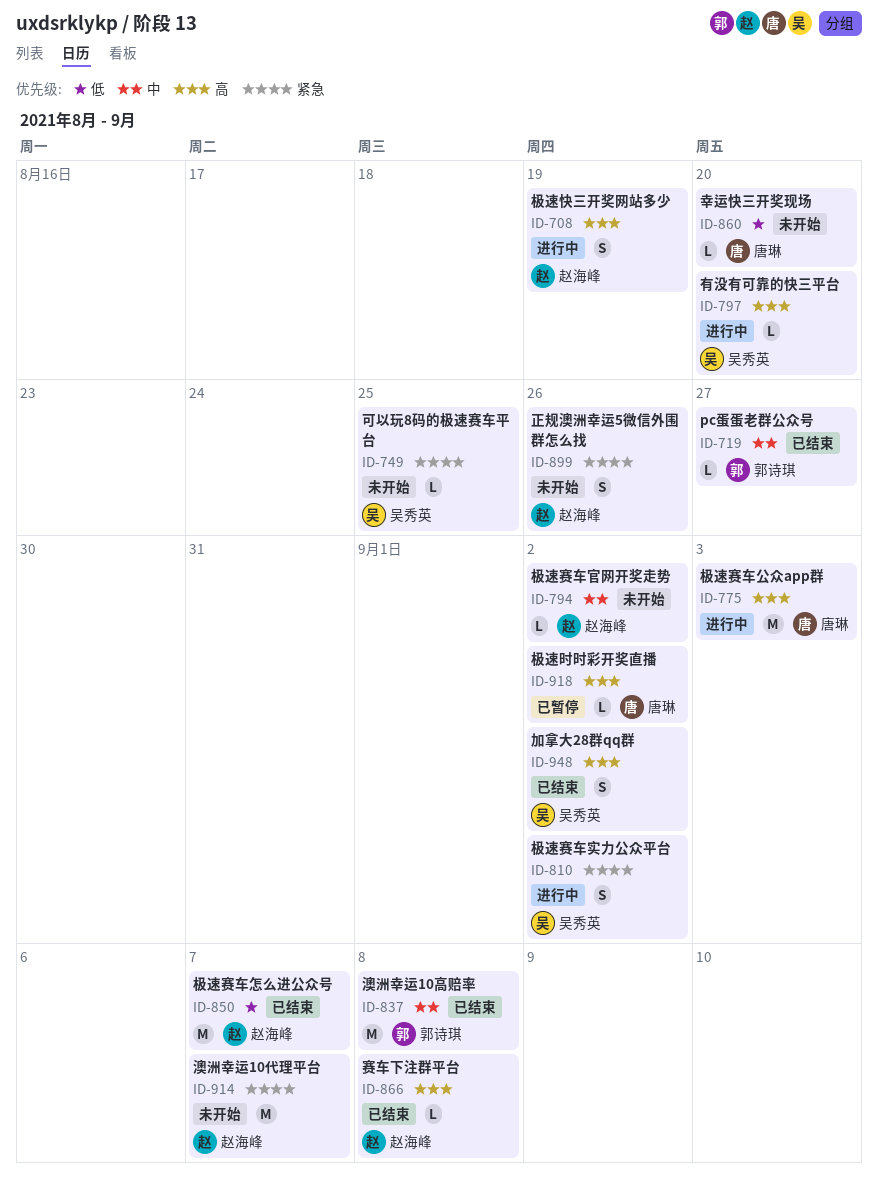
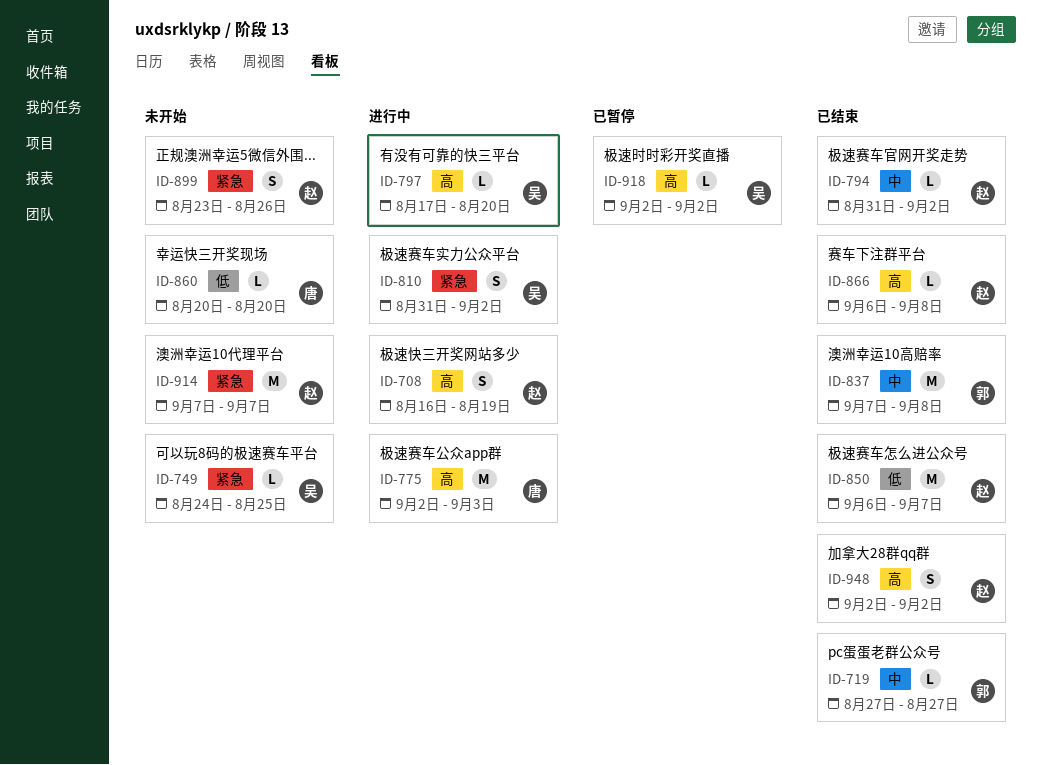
ID-794, status: 未开始 -> 已结束
ID-918, owner: 唐琳 -> 吴秀英
ID-948, owner: 吴秀英 -> 赵海峰

